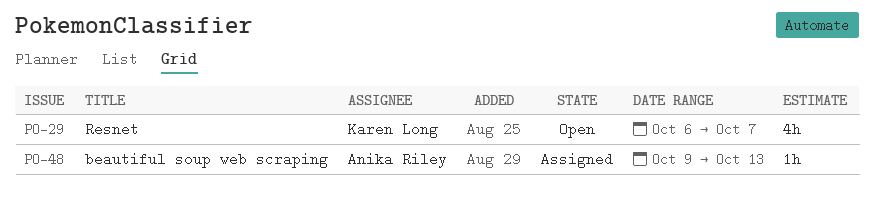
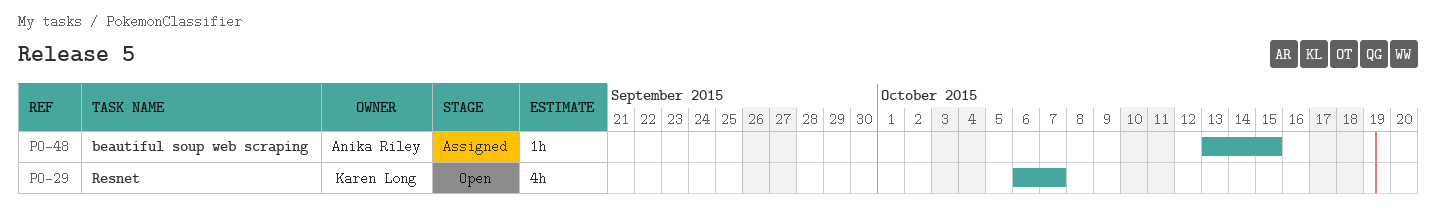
PO-48, start: Oct 9 -> Oct 13
PO-48, due: Oct 13 -> Oct 15

